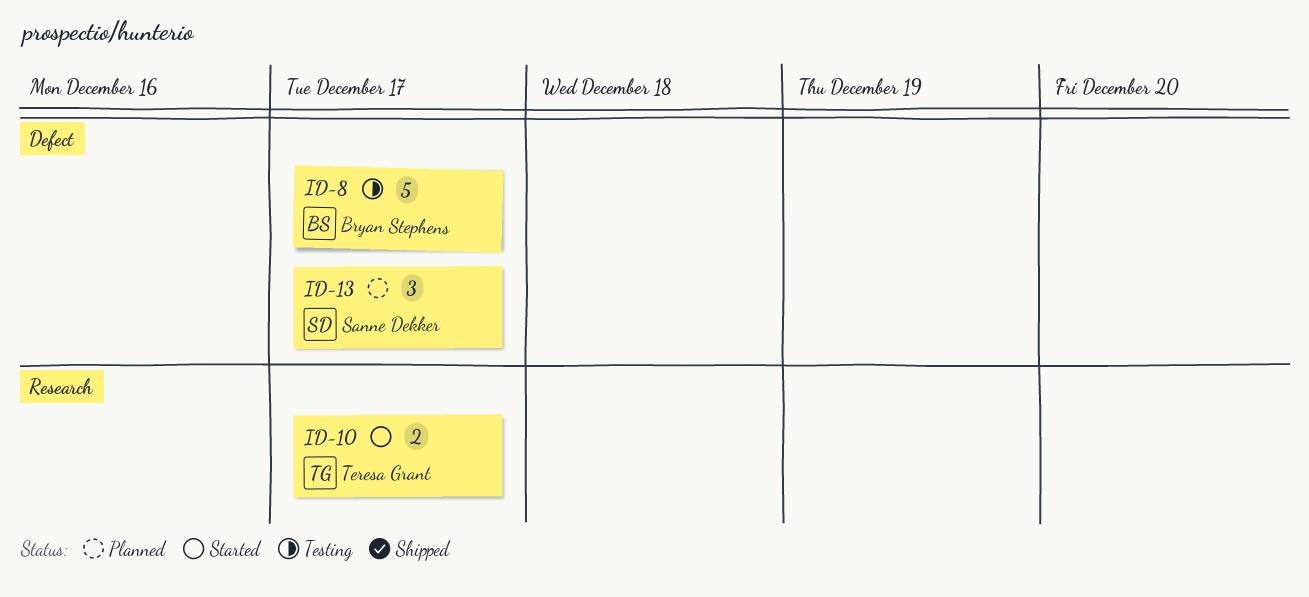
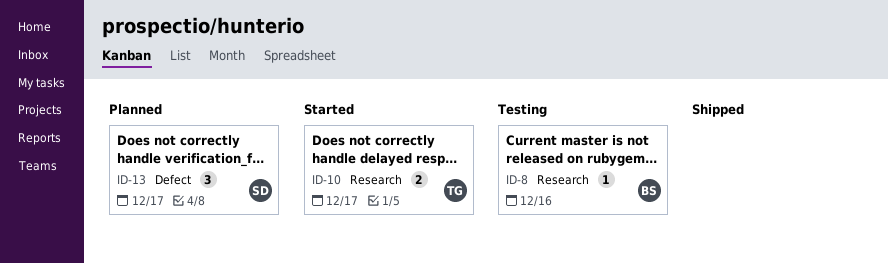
ID-8, label: Defect -> Research
ID-8, estimate: 5 -> 1
ID-8, due: Dec 17 -> Dec 16

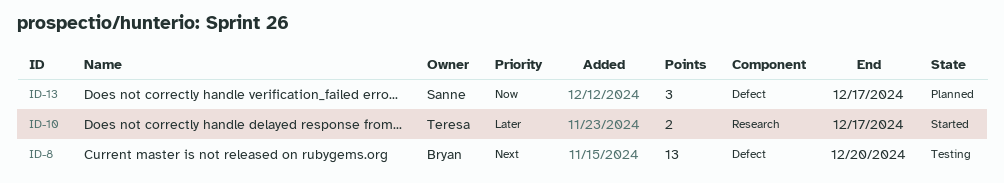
ID-8, label: Research -> Defect
ID-8, estimate: 1 -> 13
ID-8, due: Dec 16 -> Dec 20

